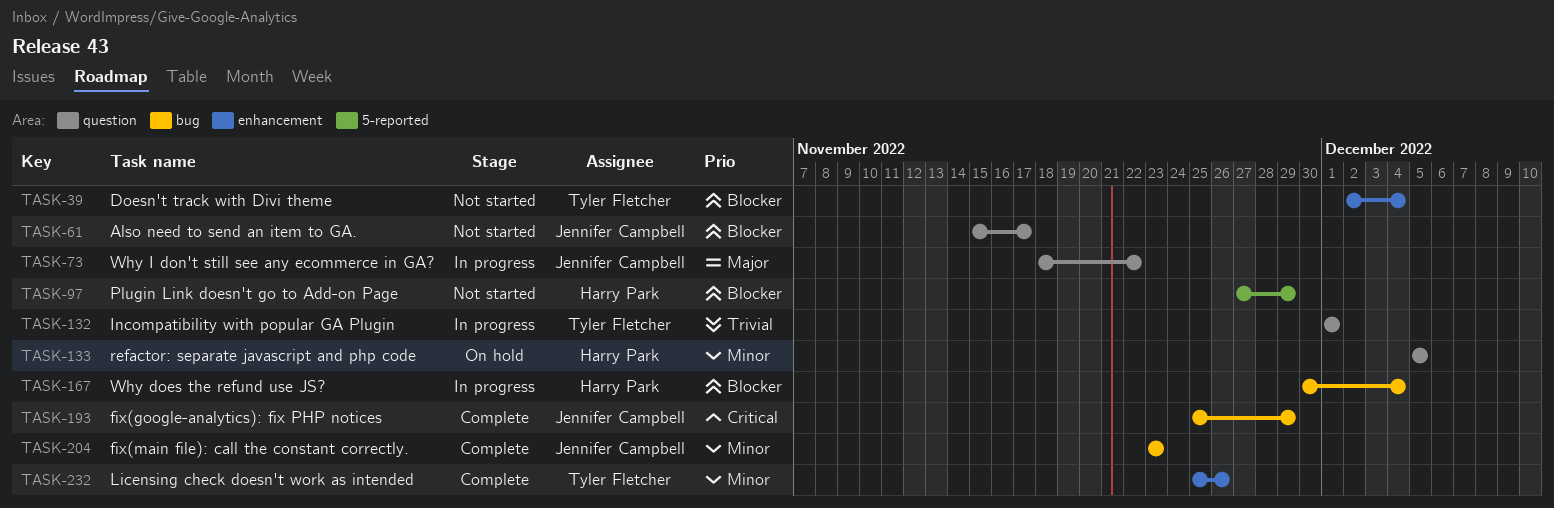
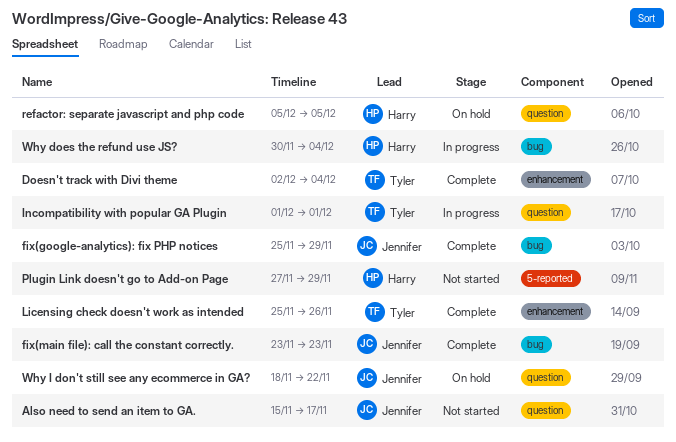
Doesn't track with Divi theme, status: Not started -> Complete
Why I don't still see any ecommerce in GA?, status: In progress -> On hold

